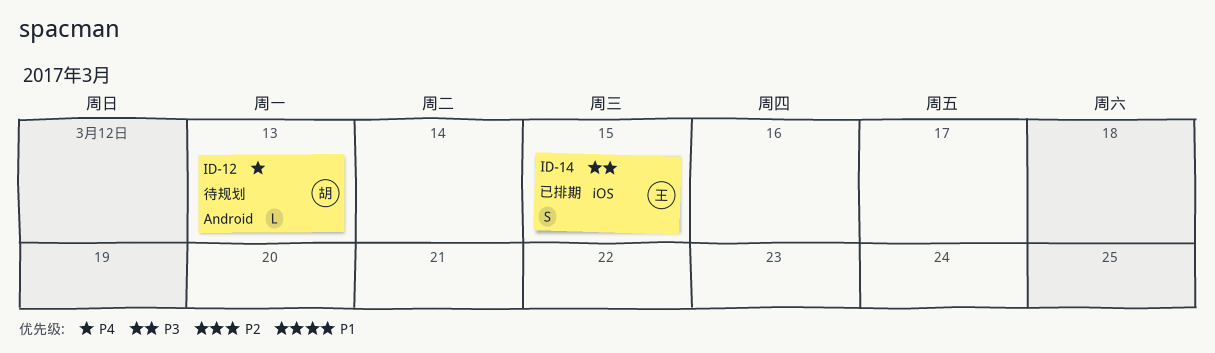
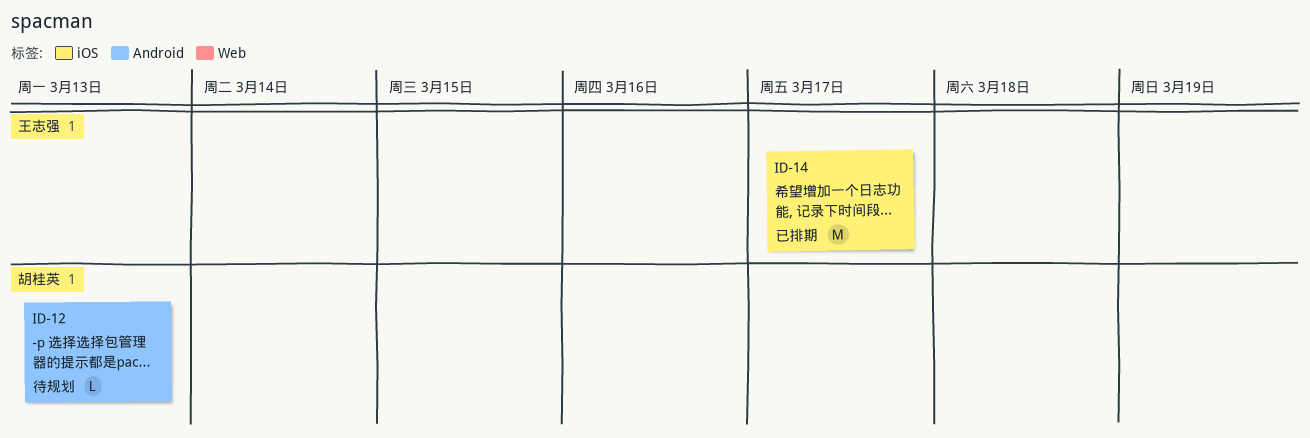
ID-14, estimate: S -> M
ID-14, due: Mar 15 -> Mar 17

